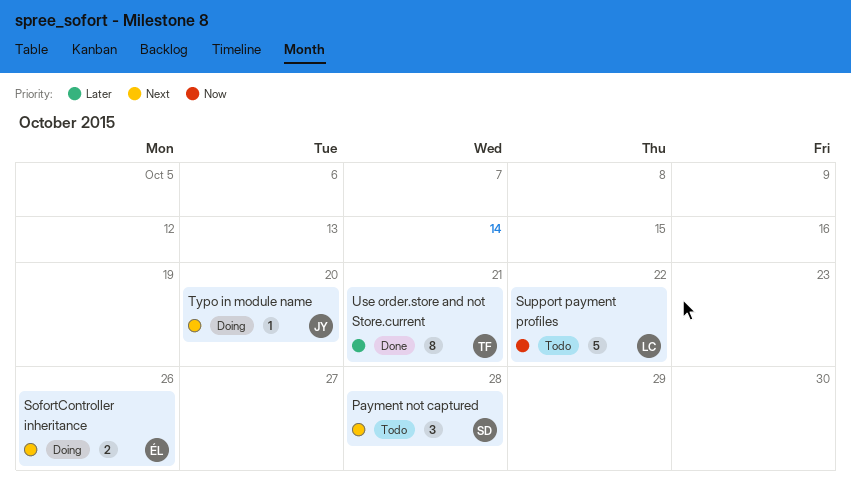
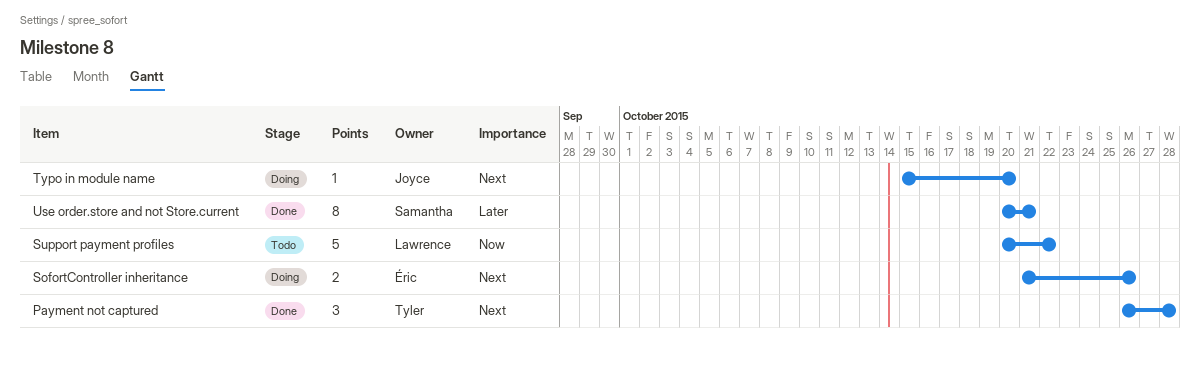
Payment not captured, status: Todo -> Done
Payment not captured, owner: Samantha -> Tyler
Use order.store and not Store.current, owner: Tyler -> Samantha

